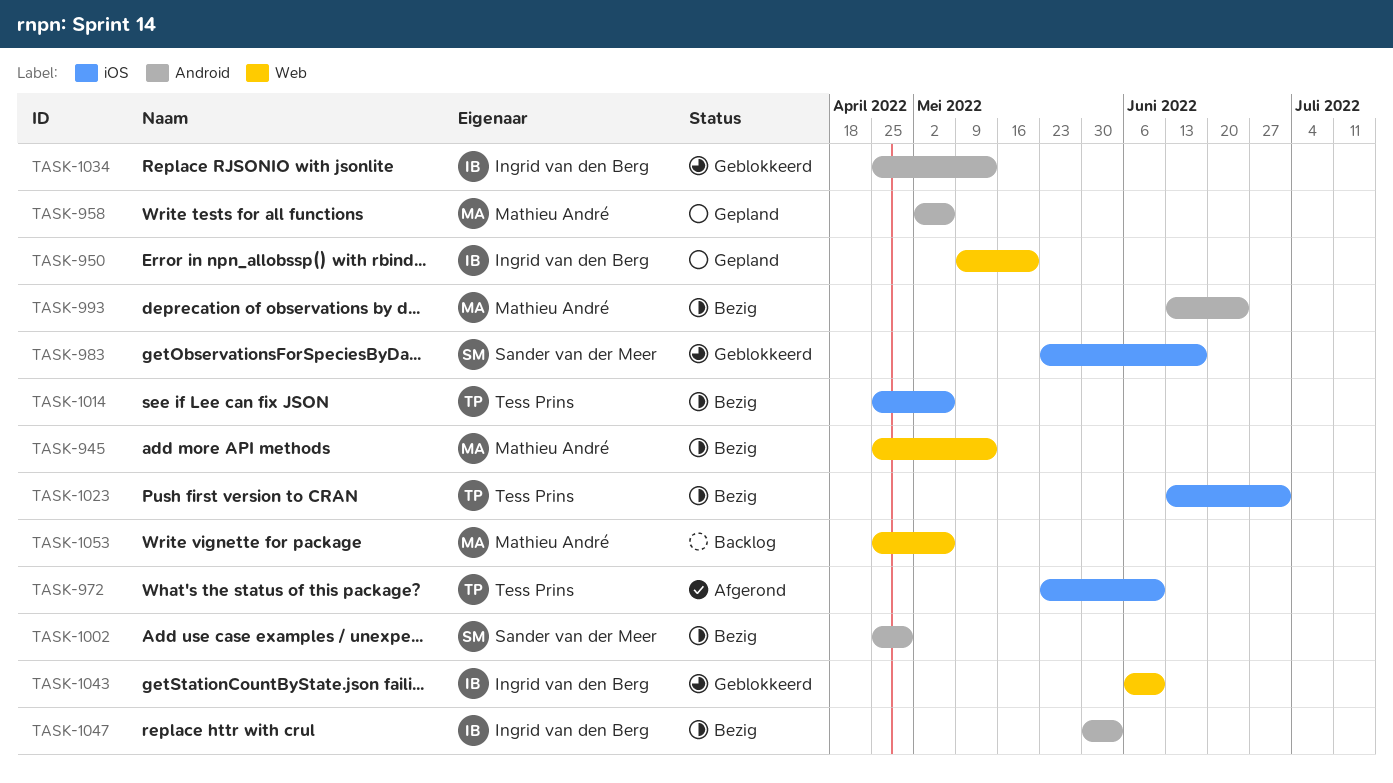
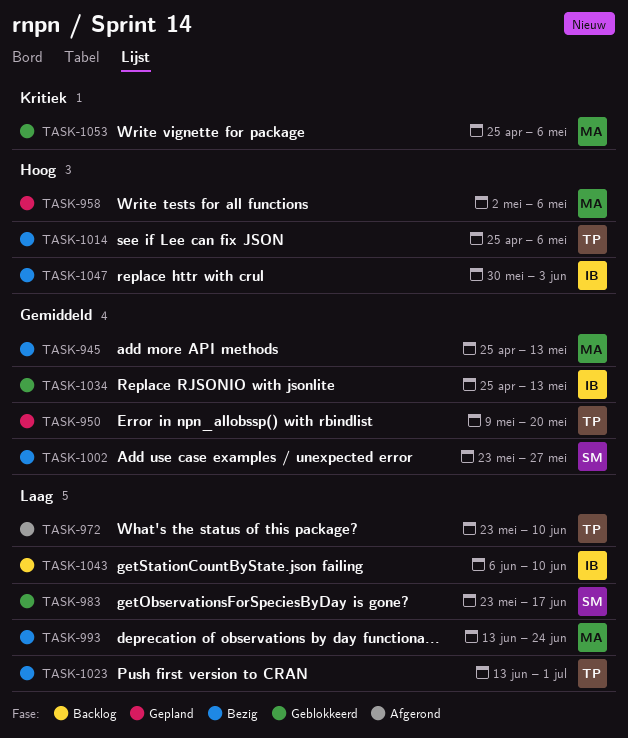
TASK-950, owner: Ingrid van den Berg -> Tess Prins
TASK-1002, start: Apr 25 -> May 23
TASK-1002, due: Apr 29 -> May 27
TASK-1043, status: Geblokkeerd -> Backlog
TASK-1053, status: Backlog -> Geblokkeerd

